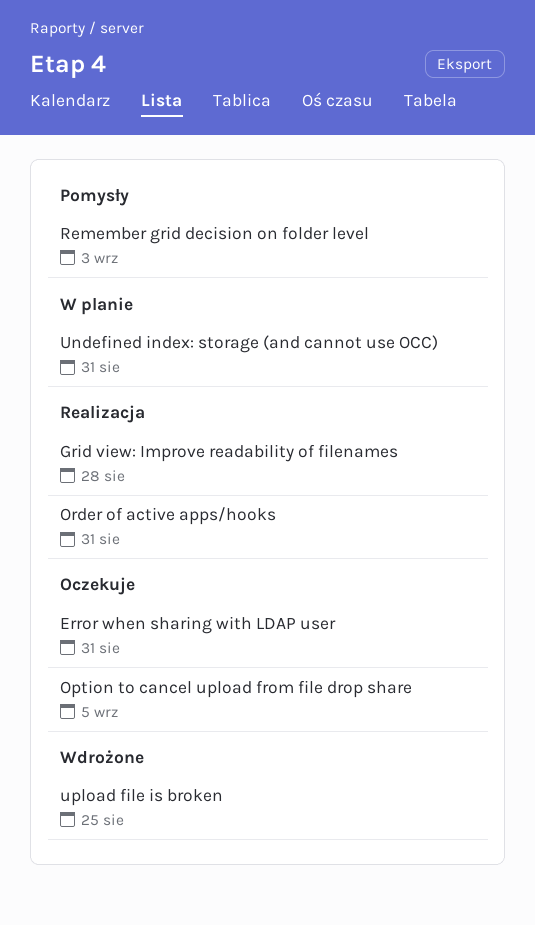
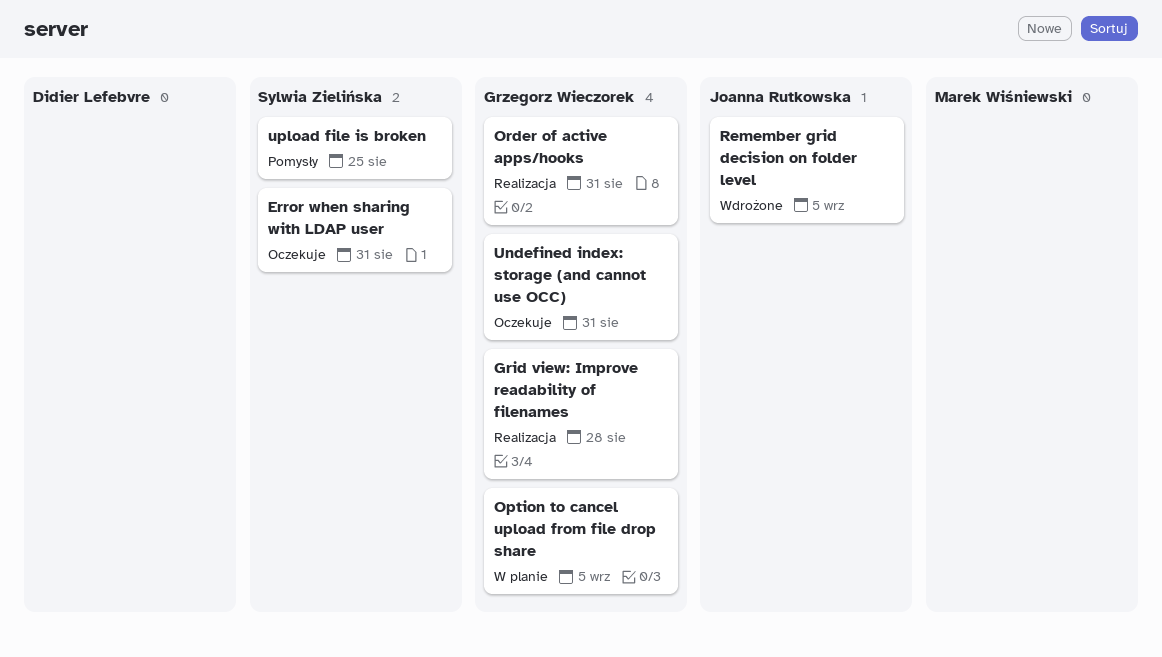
Option to cancel upload from file drop share, status: Oczekuje -> W planie
Remember grid decision on folder level, status: Pomysły -> Wdrożone
Remember grid decision on folder level, due: Sep 3 -> Sep 5
Undefined index: storage (and cannot use OCC), status: W planie -> Oczekuje
upload file is broken, status: Wdrożone -> Pomysły

